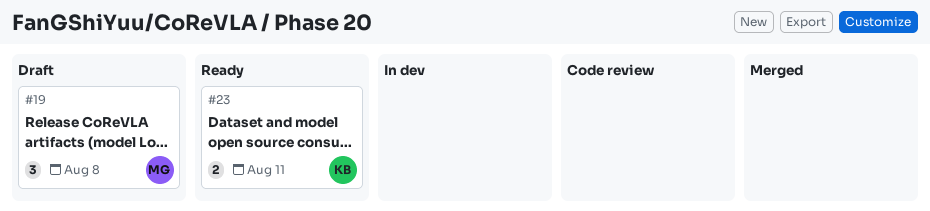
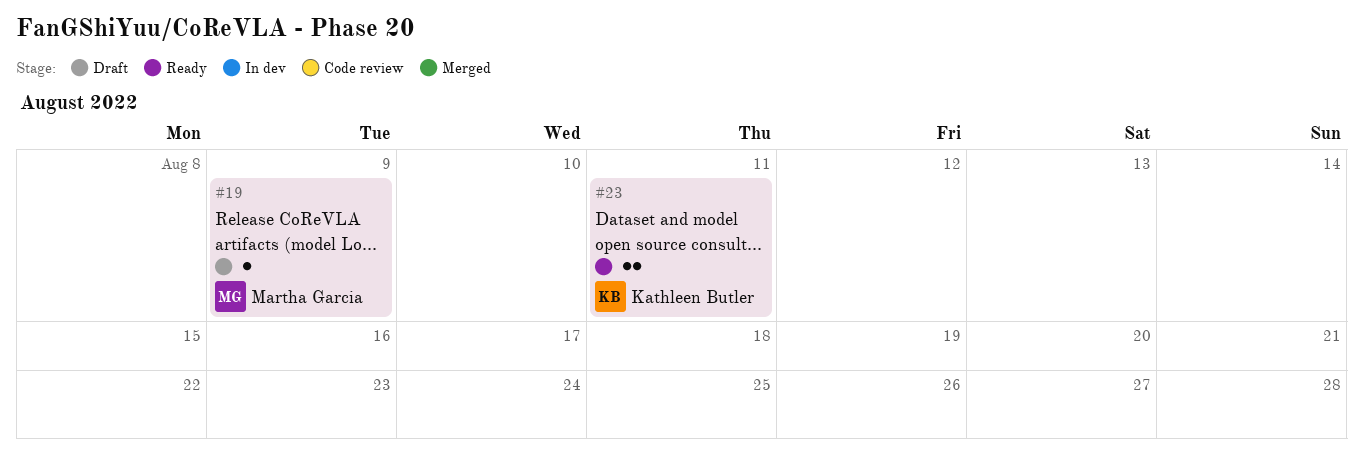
#19, estimate: 3 -> 1
#19, due: Aug 8 -> Aug 9

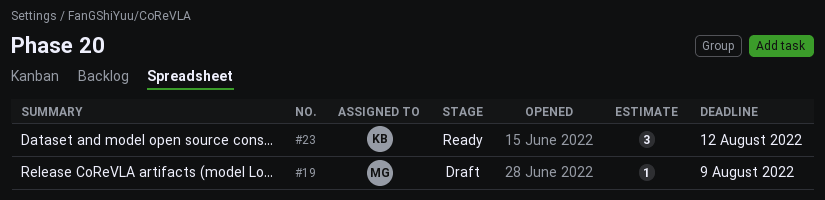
#23, estimate: 2 -> 3
#23, due: Aug 11 -> Aug 12

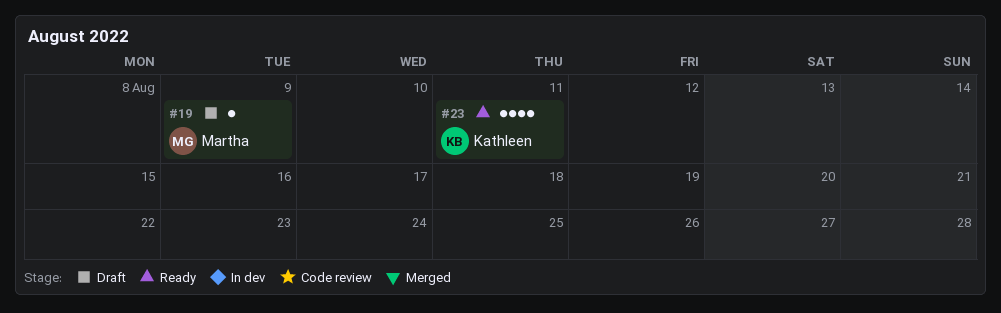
#23, estimate: 3 -> 4
#23, due: Aug 12 -> Aug 11

